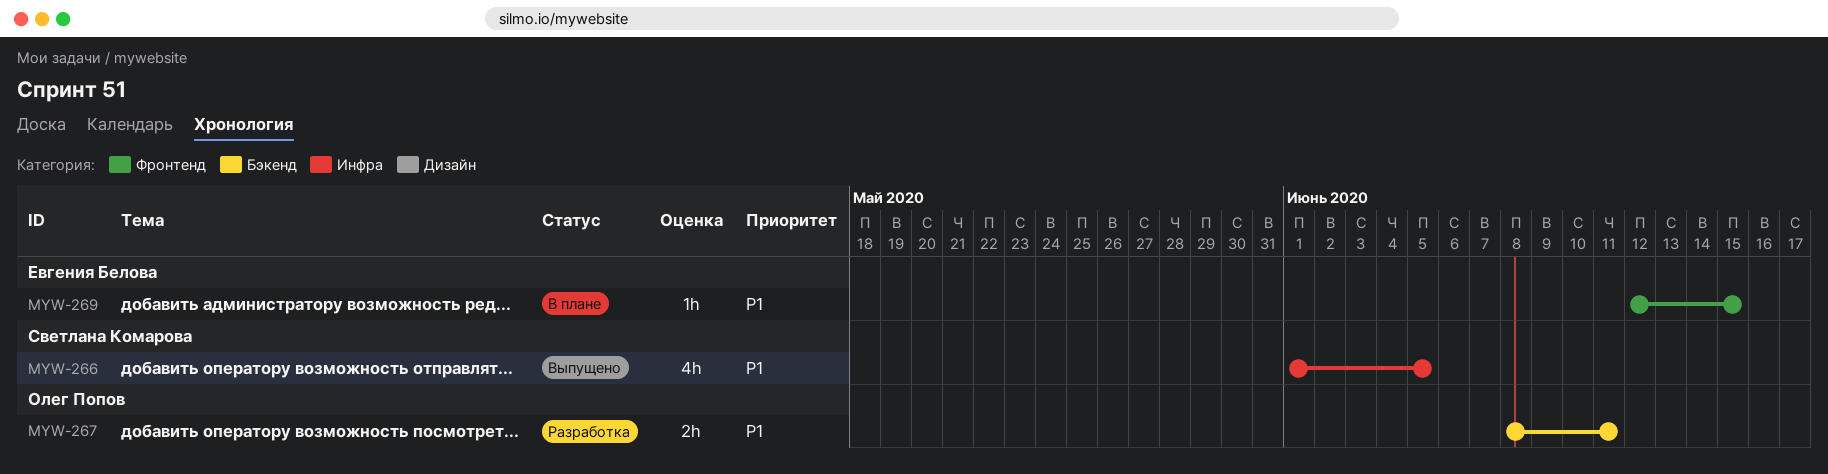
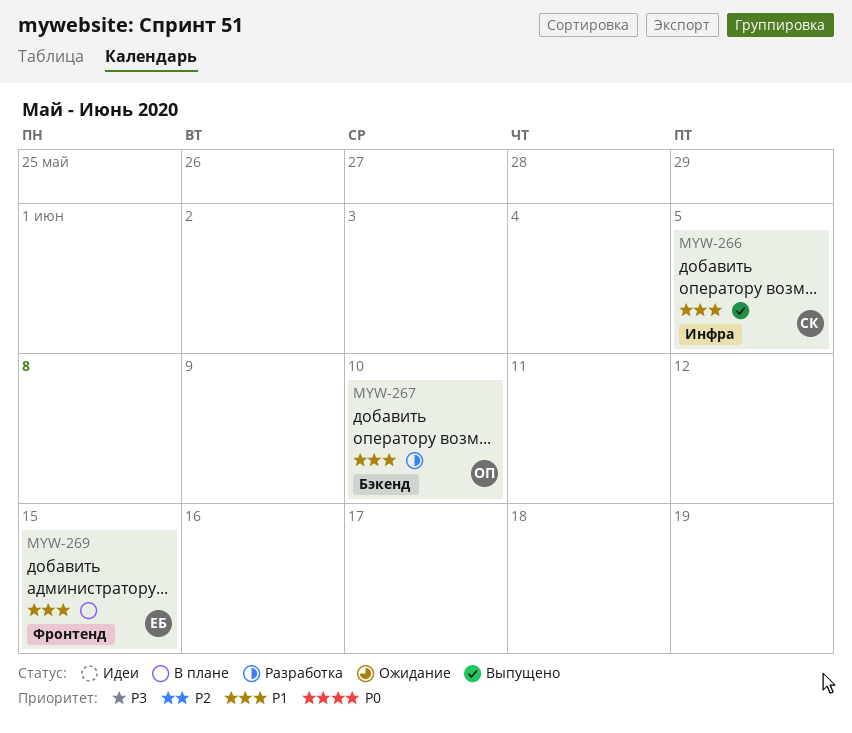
MYW-267, due: Jun 11 -> Jun 10

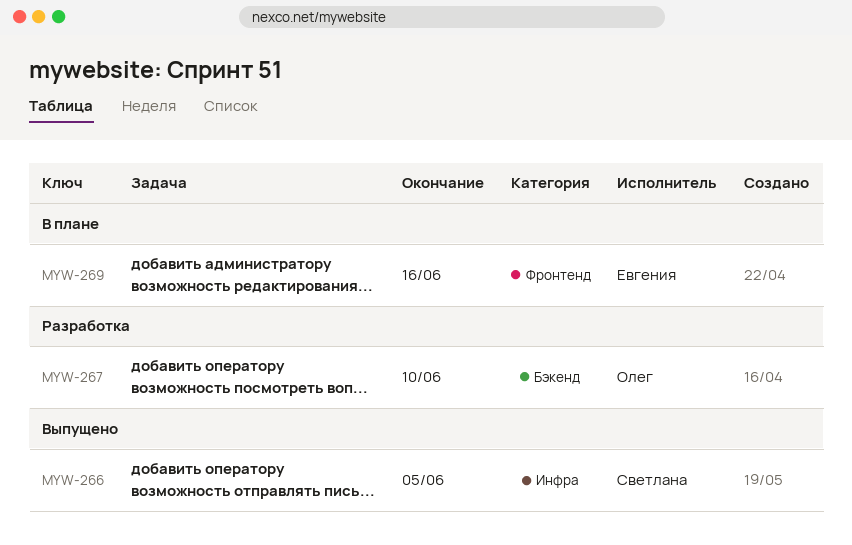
MYW-269, due: Jun 15 -> Jun 16

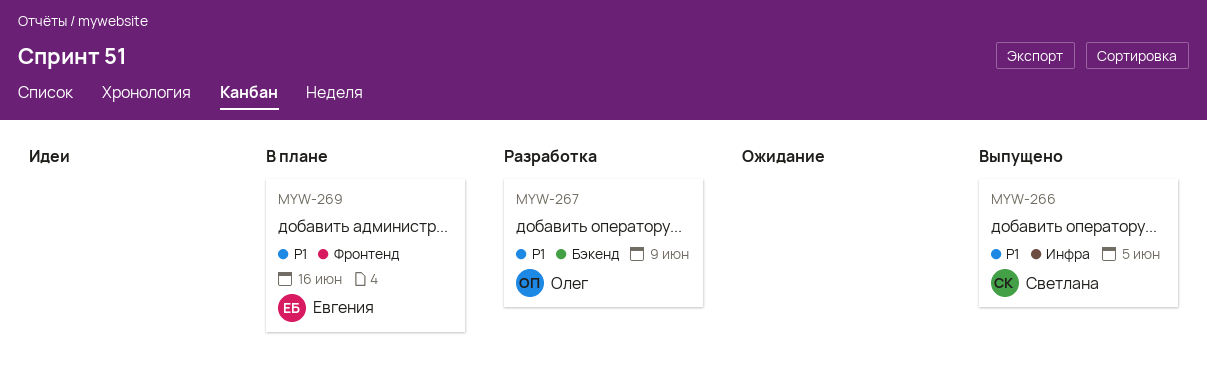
MYW-267, due: Jun 10 -> Jun 9

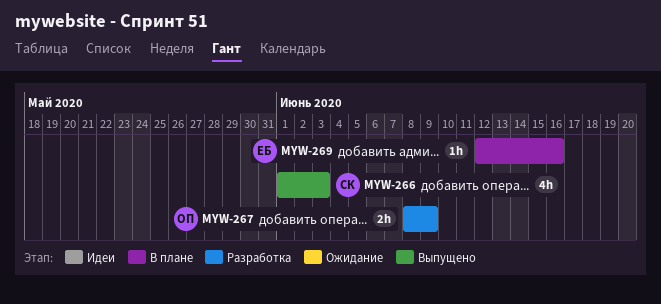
MYW-266, due: Jun 5 -> Jun 3

